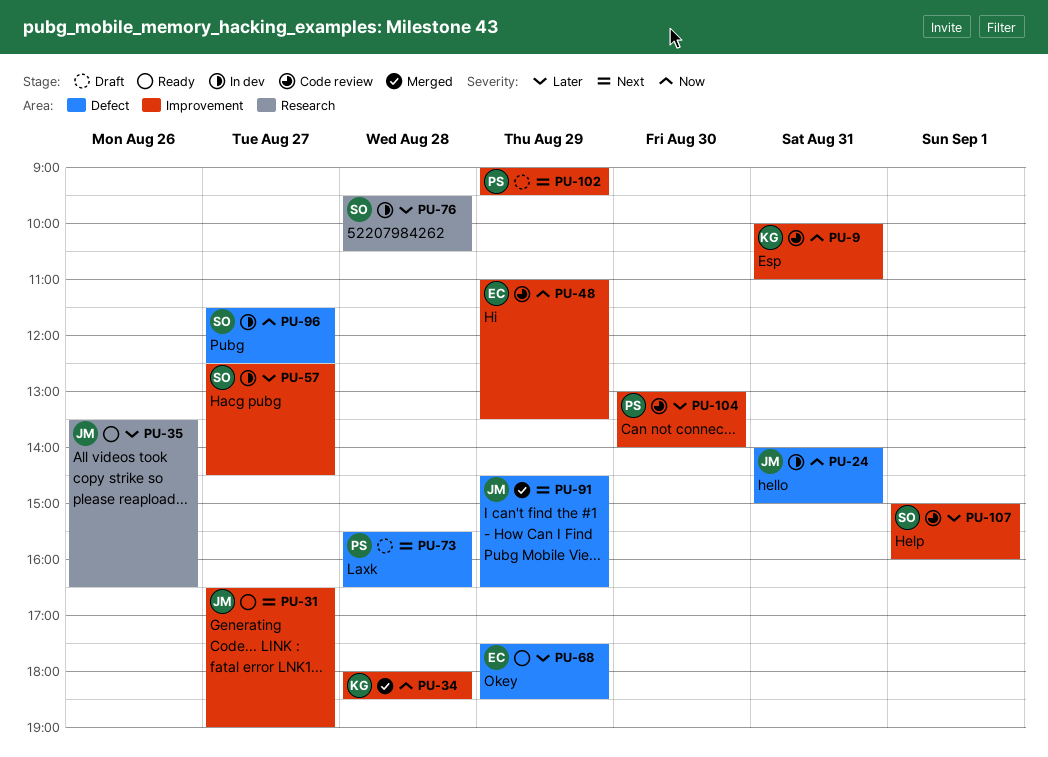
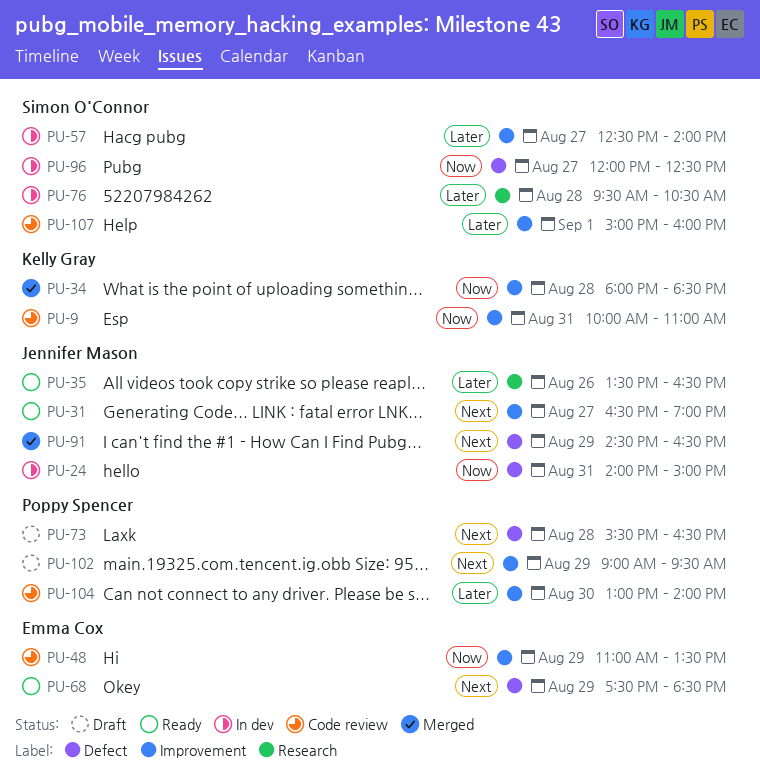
PU-57, ends: 14:30 -> 14:00
PU-68, priority: Later -> Next
PU-96, begins: 11:30 -> 12:00

